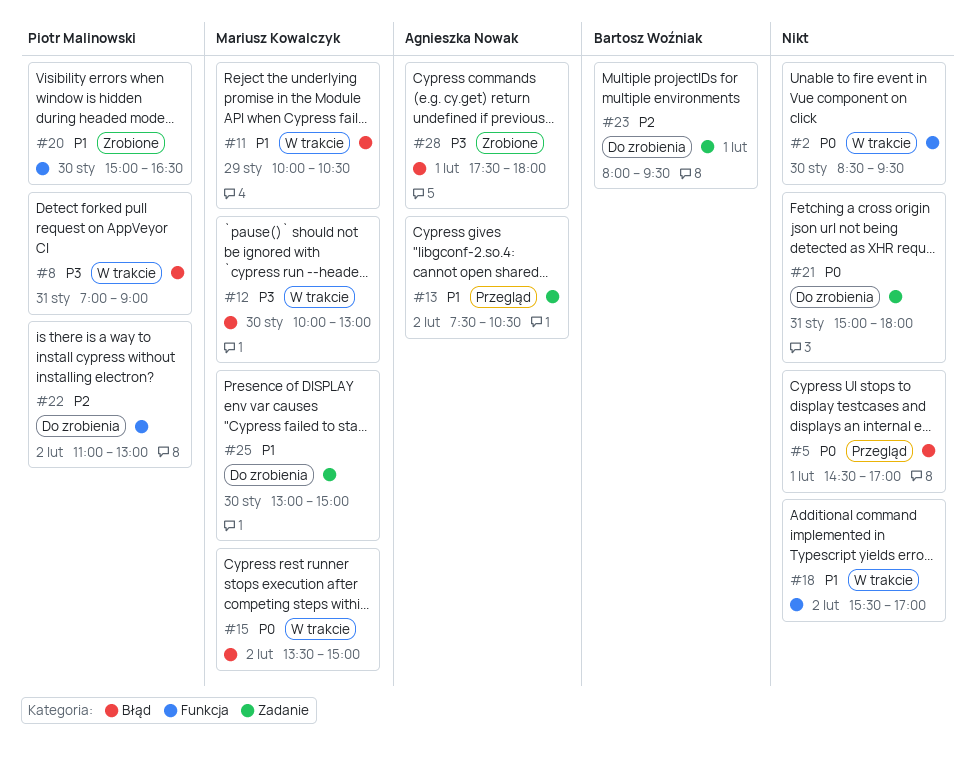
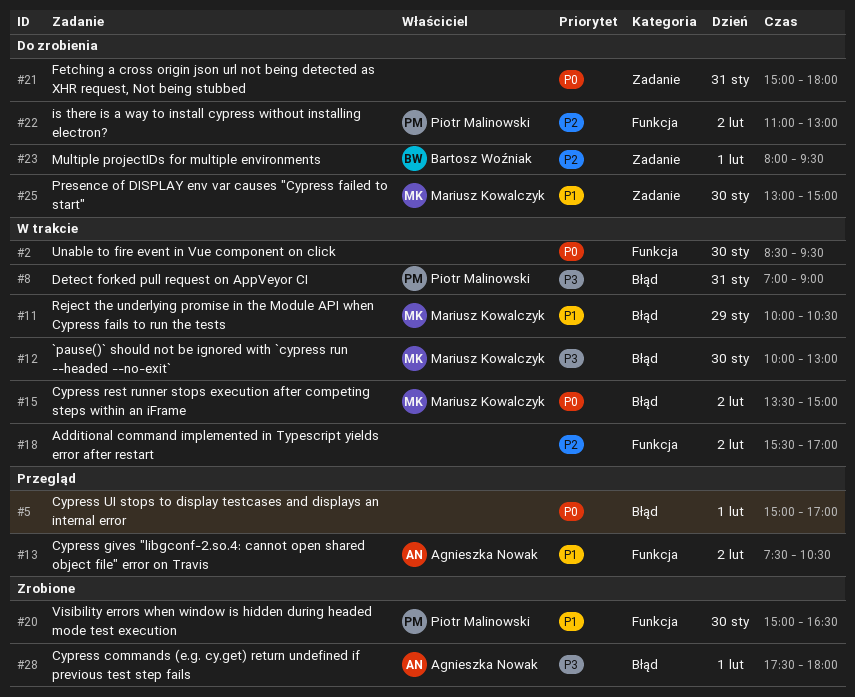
#5, begins: 14:30 -> 15:00
#13, label: Zadanie -> Funkcja
#18, priority: P1 -> P2

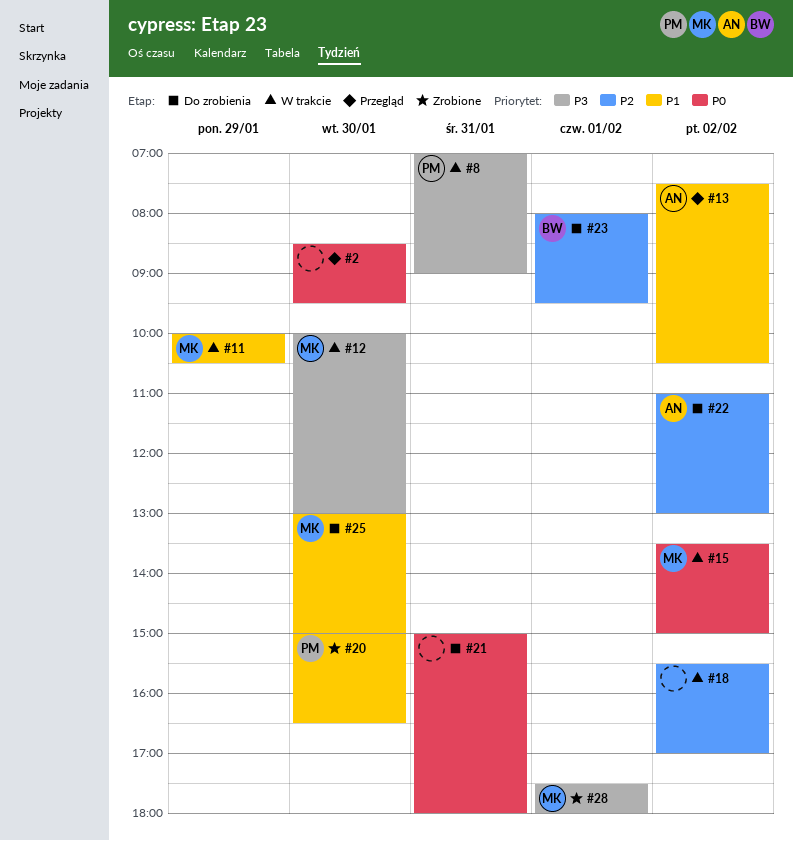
#2, status: W trakcie -> Przegląd
#5: present -> none
#22, owner: Piotr Malinowski -> Agnieszka Nowak
#28, owner: Agnieszka Nowak -> Mariusz Kowalczyk

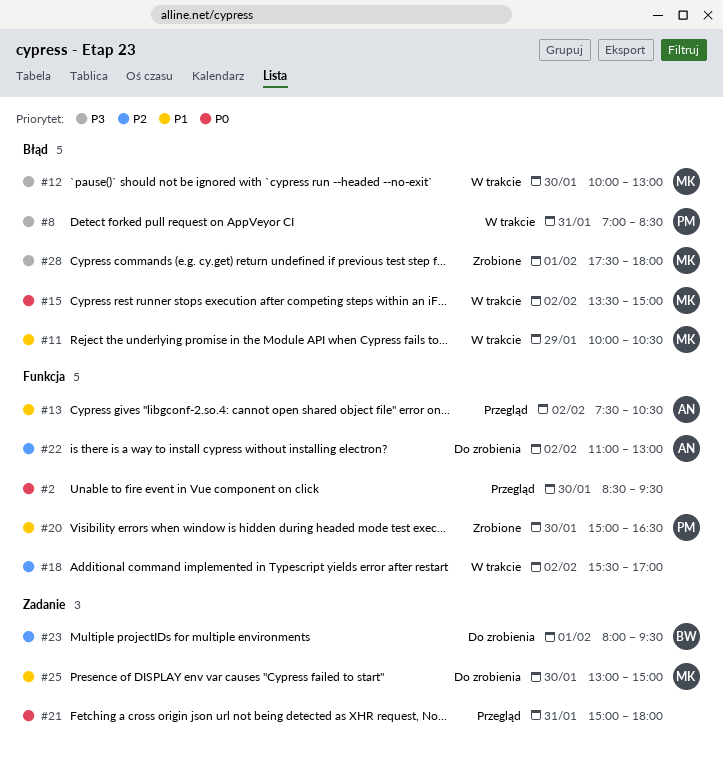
#8, ends: 09:00 -> 08:30
#21, status: Do zrobienia -> Przegląd

